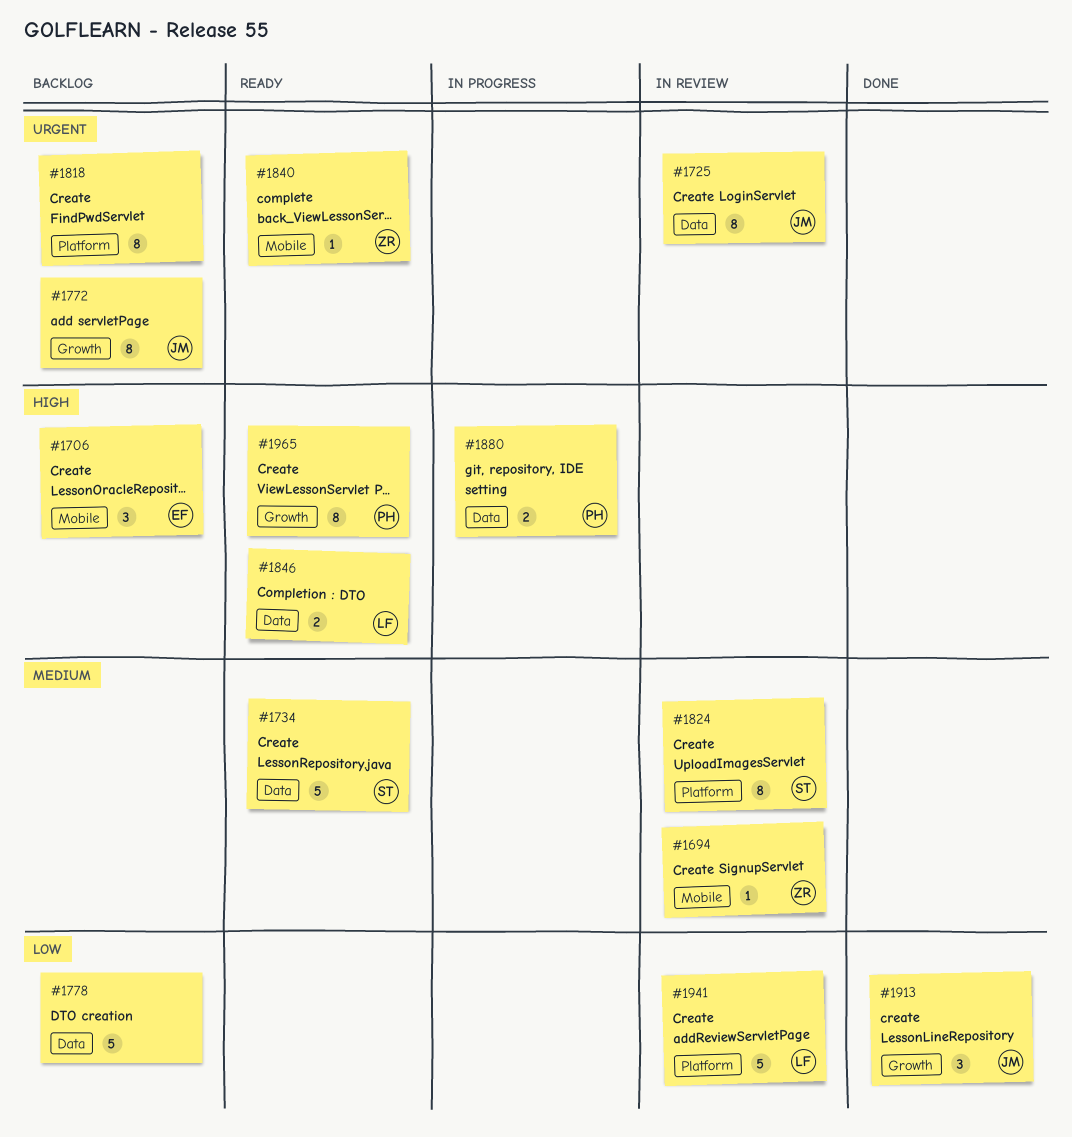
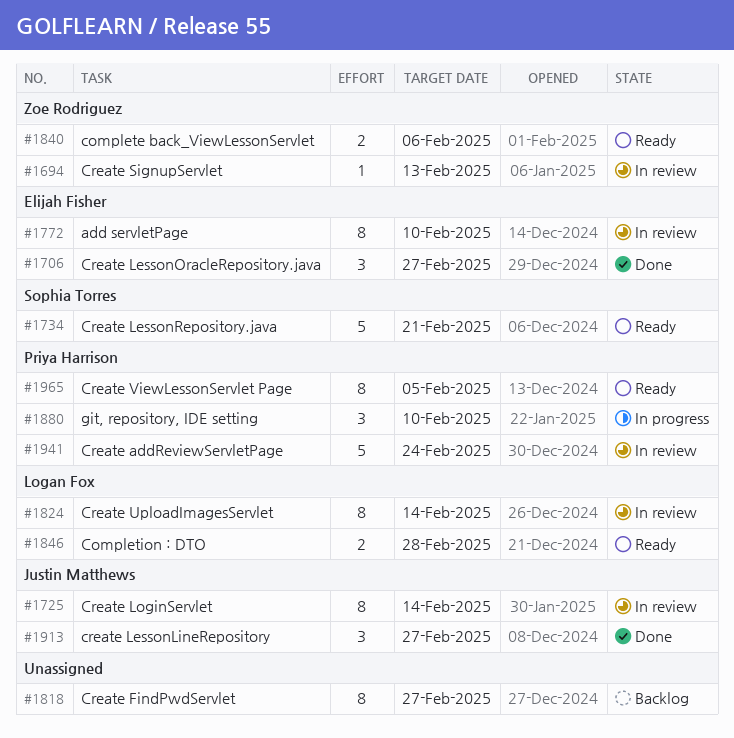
#1706, status: Backlog -> Done
#1772, status: Backlog -> In review
#1772, owner: Justin Matthews -> Elijah Fisher
#1778: present -> none
#1824, owner: Sophia Torres -> Logan Fox
#1840, estimate: 1 -> 2
#1880, estimate: 2 -> 3
#1941, owner: Logan Fox -> Priya Harrison

